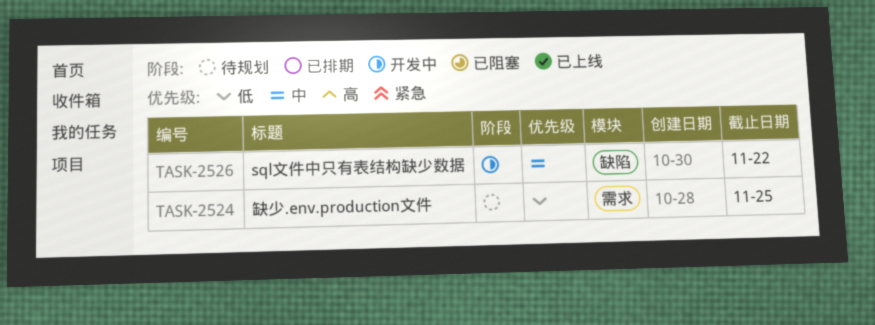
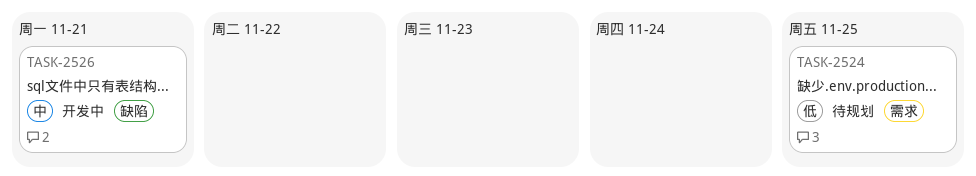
TASK-2526, due: Nov 22 -> Nov 21

